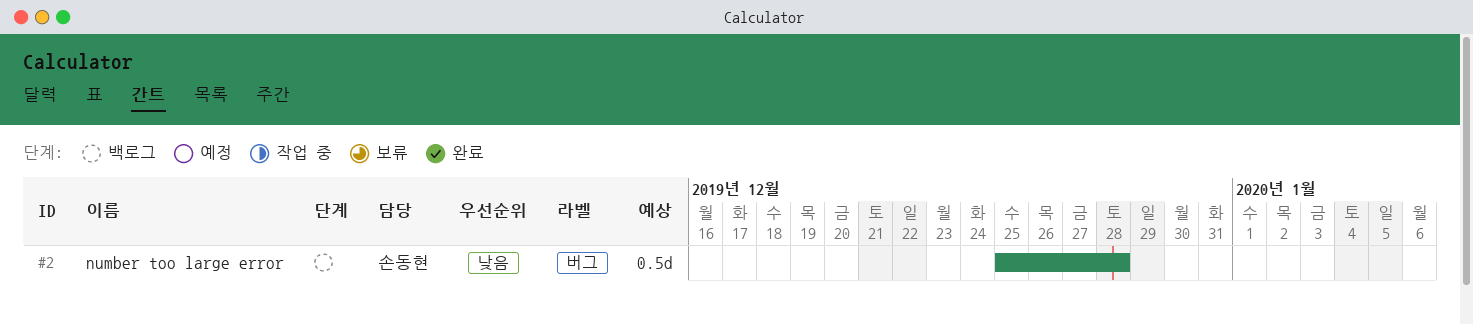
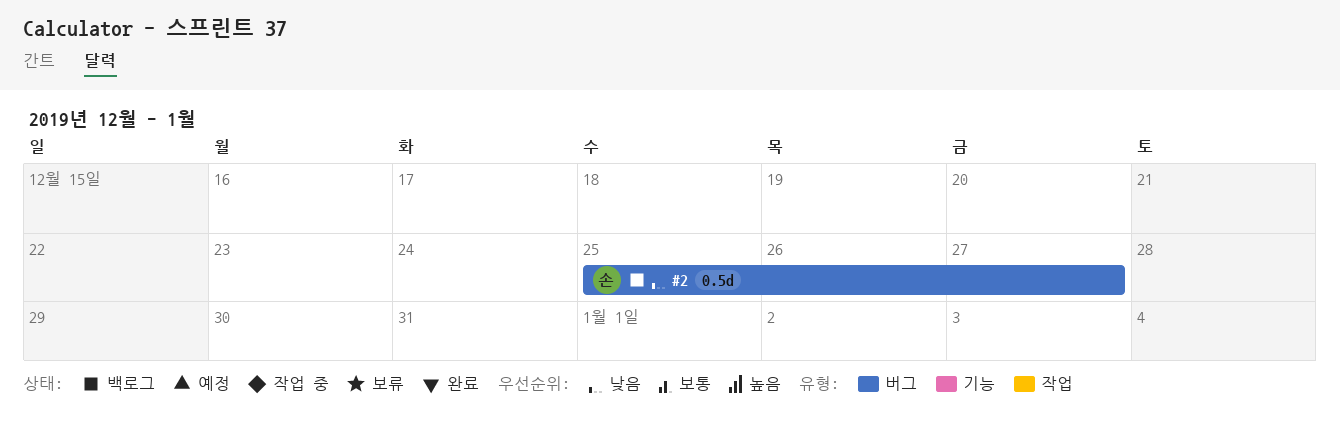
#2, due: Dec 28 -> Dec 27

